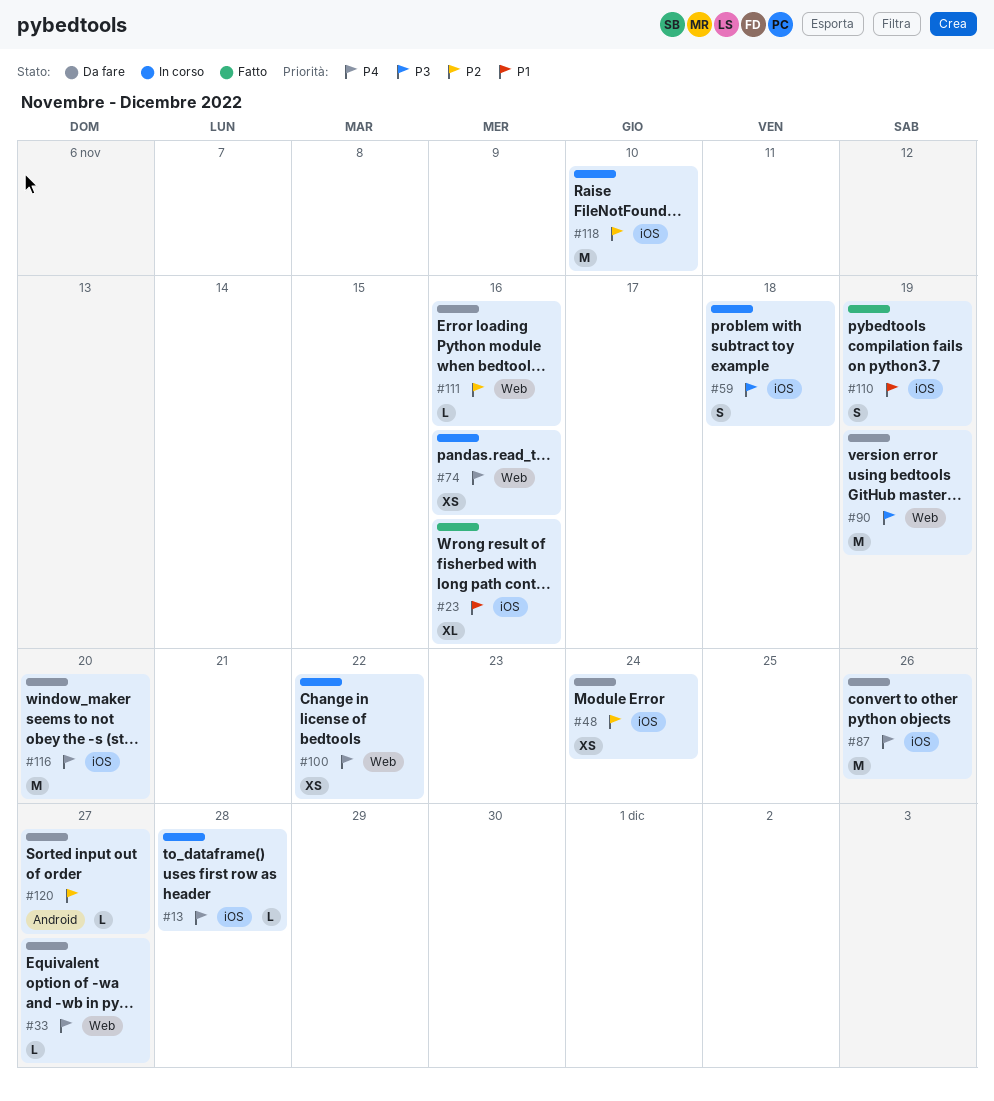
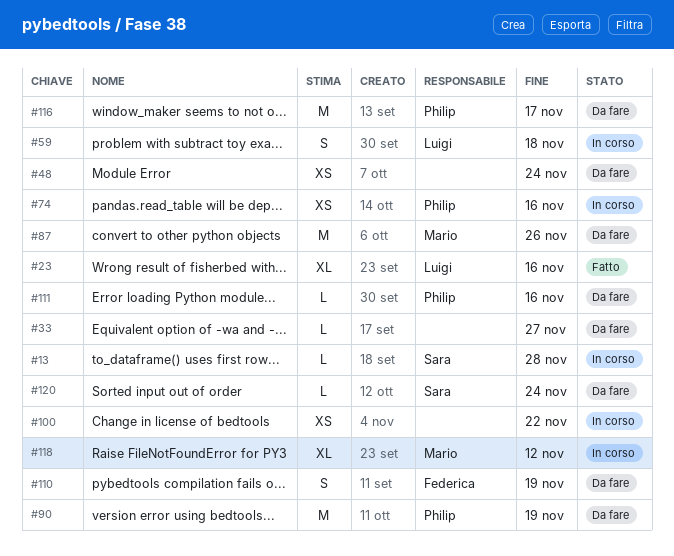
#110, status: Fatto -> Da fare
#116, due: Nov 20 -> Nov 17
#118, estimate: M -> XL
#118, due: Nov 10 -> Nov 12
#120, due: Nov 27 -> Nov 24

